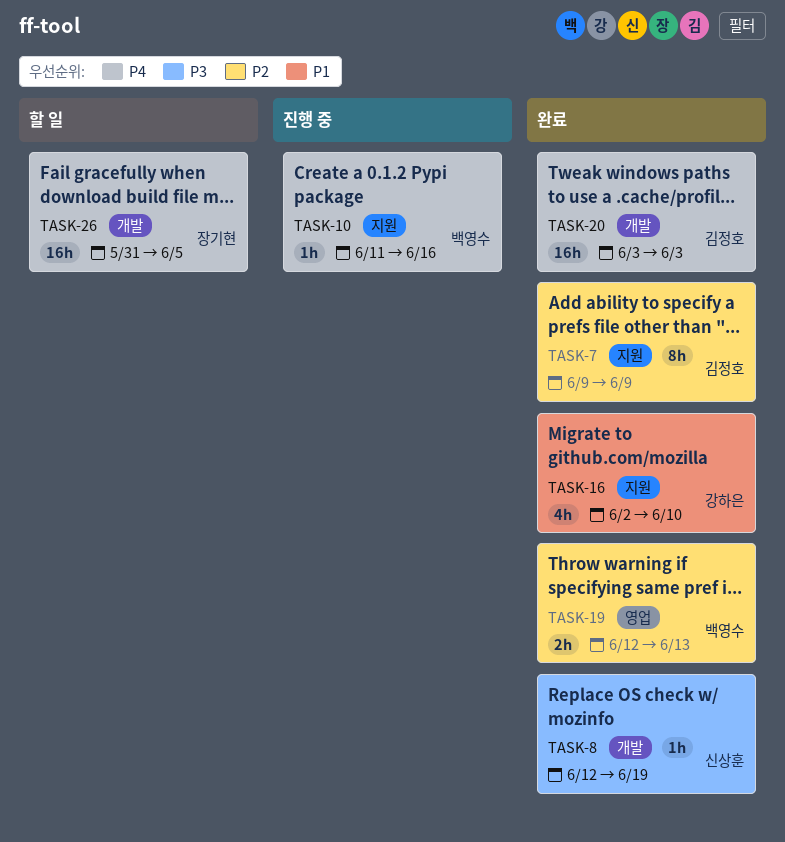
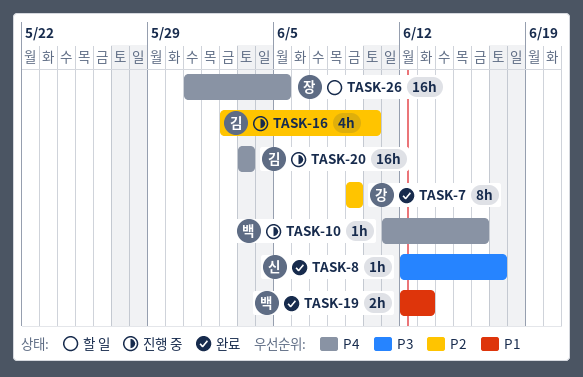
TASK-7, owner: 김정호 -> 강하은
TASK-8, due: Jun 19 -> Jun 17
TASK-16, status: 완료 -> 진행 중
TASK-16, owner: 강하은 -> 김정호
TASK-16, priority: P1 -> P2
TASK-19, priority: P2 -> P1
TASK-20, status: 완료 -> 진행 중

